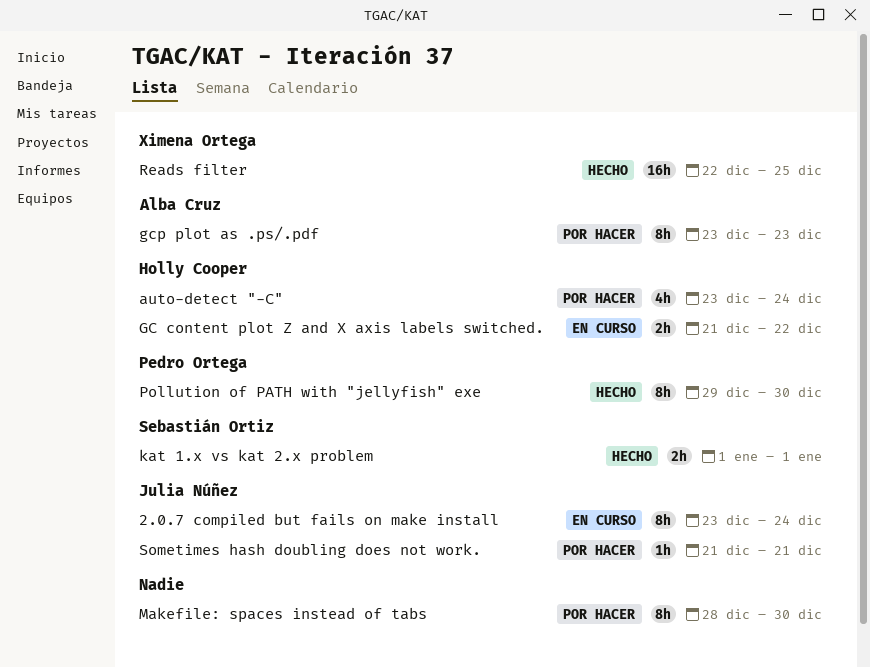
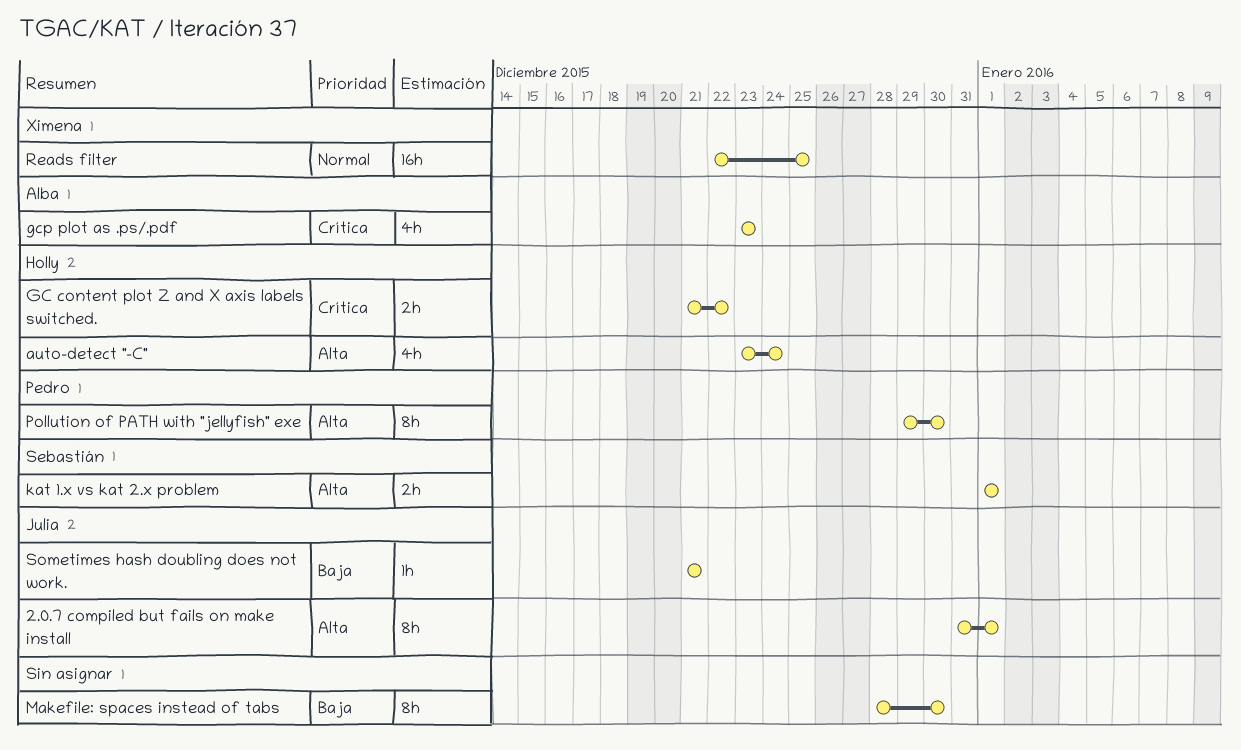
2.0.7 compiled but fails on make install, start: Dec 23 -> Dec 31
2.0.7 compiled but fails on make install, due: Dec 24 -> Jan 1
gcp plot as .ps/.pdf, estimate: 8h -> 4h

